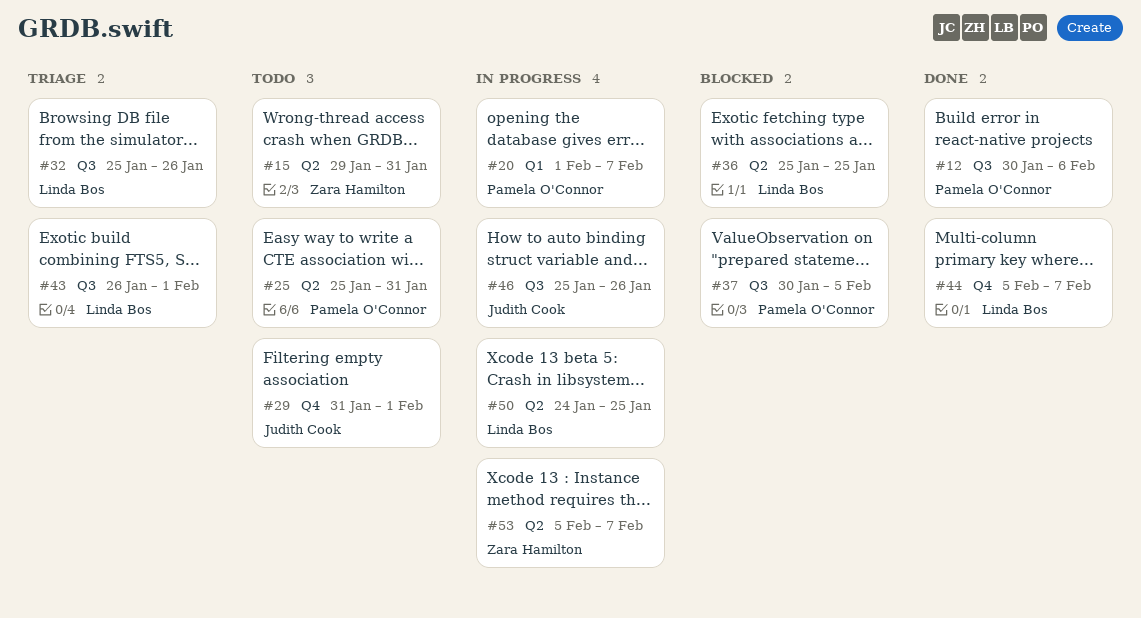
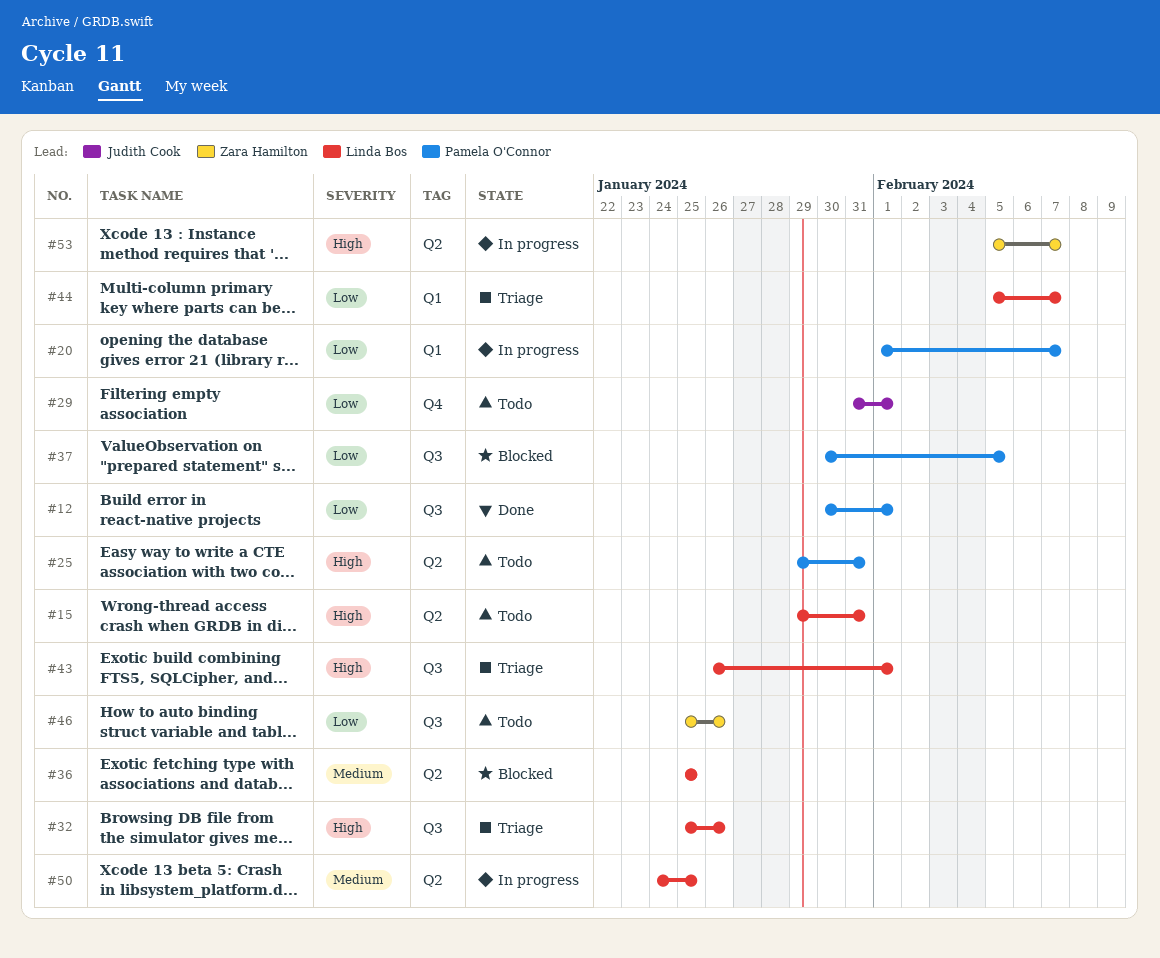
#12, due: Feb 6 -> Feb 1
#15, owner: Zara Hamilton -> Linda Bos
#25, start: Jan 25 -> Jan 29
#44, status: Done -> Triage
#44, label: Q4 -> Q1
#46, status: In progress -> Todo
#46, owner: Judith Cook -> Zara Hamilton

